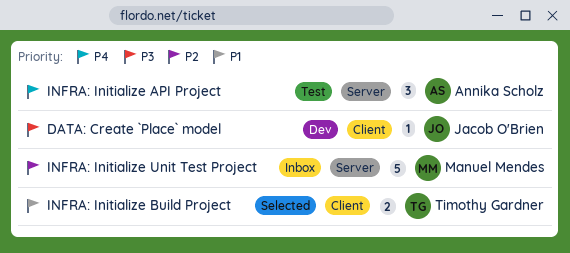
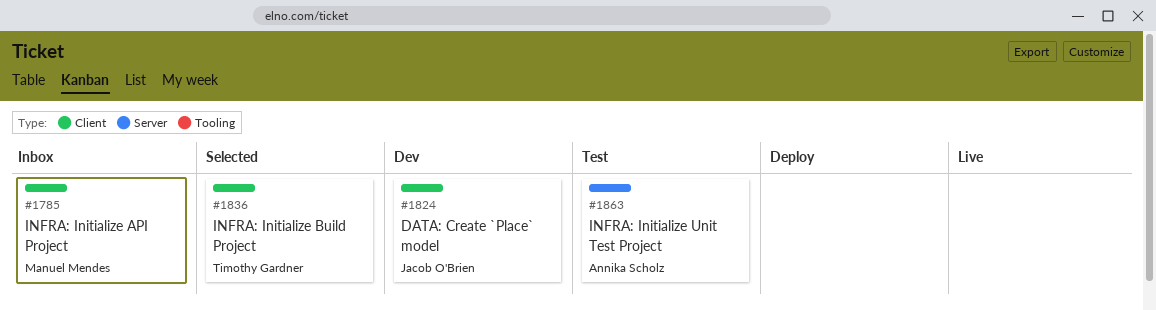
INFRA: Initialize API Project, status: Test -> Inbox
INFRA: Initialize API Project, owner: Annika Scholz -> Manuel Mendes
INFRA: Initialize API Project, label: Server -> Client
INFRA: Initialize Unit Test Project, status: Inbox -> Test
INFRA: Initialize Unit Test Project, owner: Manuel Mendes -> Annika Scholz

